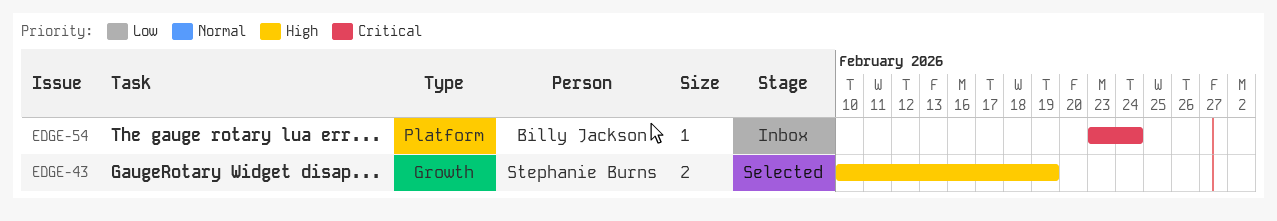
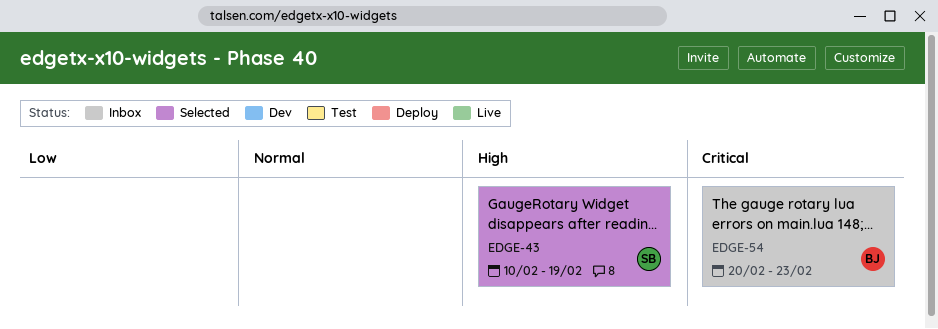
EDGE-54, start: Feb 23 -> Feb 20
EDGE-54, due: Feb 24 -> Feb 23

